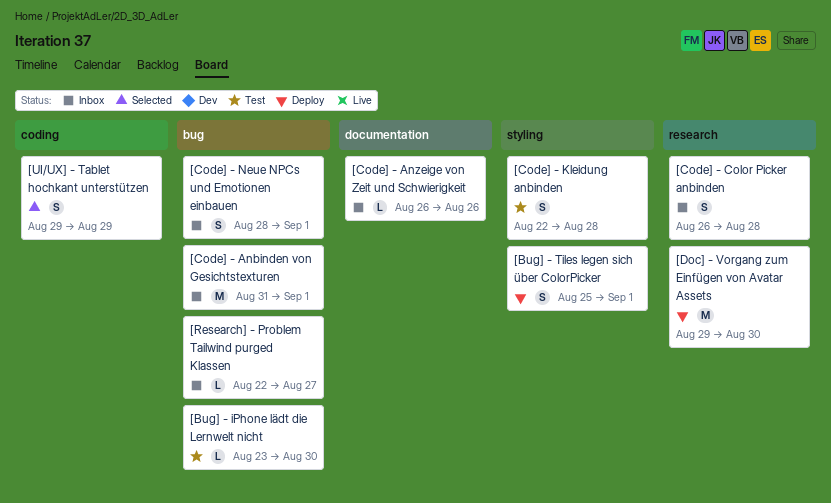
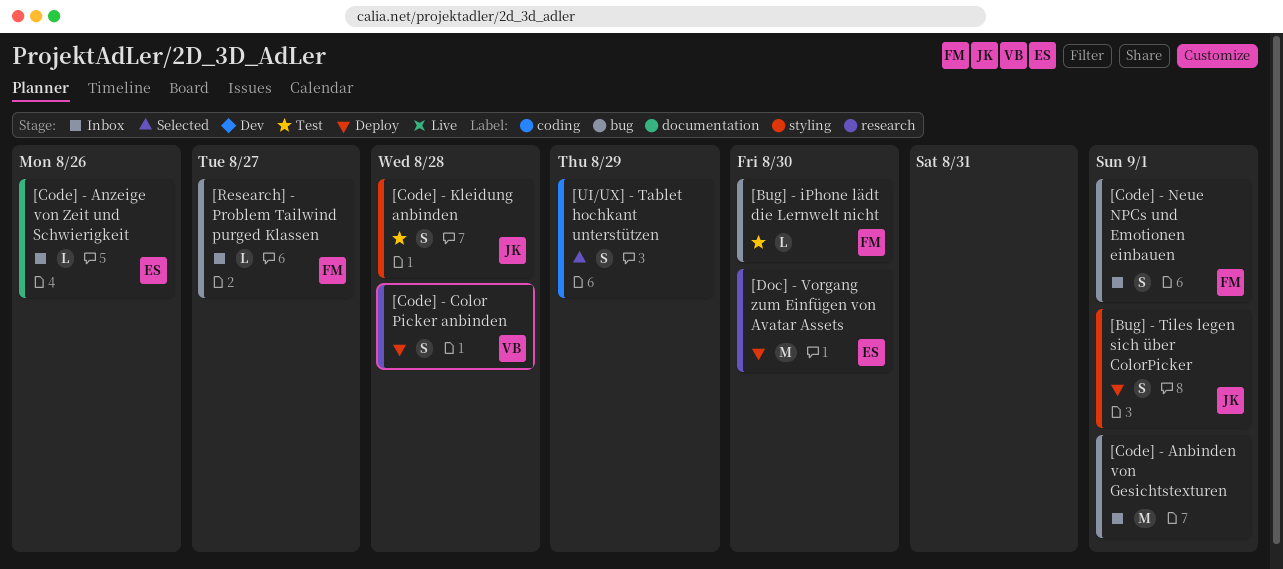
[Code] - Color Picker anbinden, status: Inbox -> Deploy

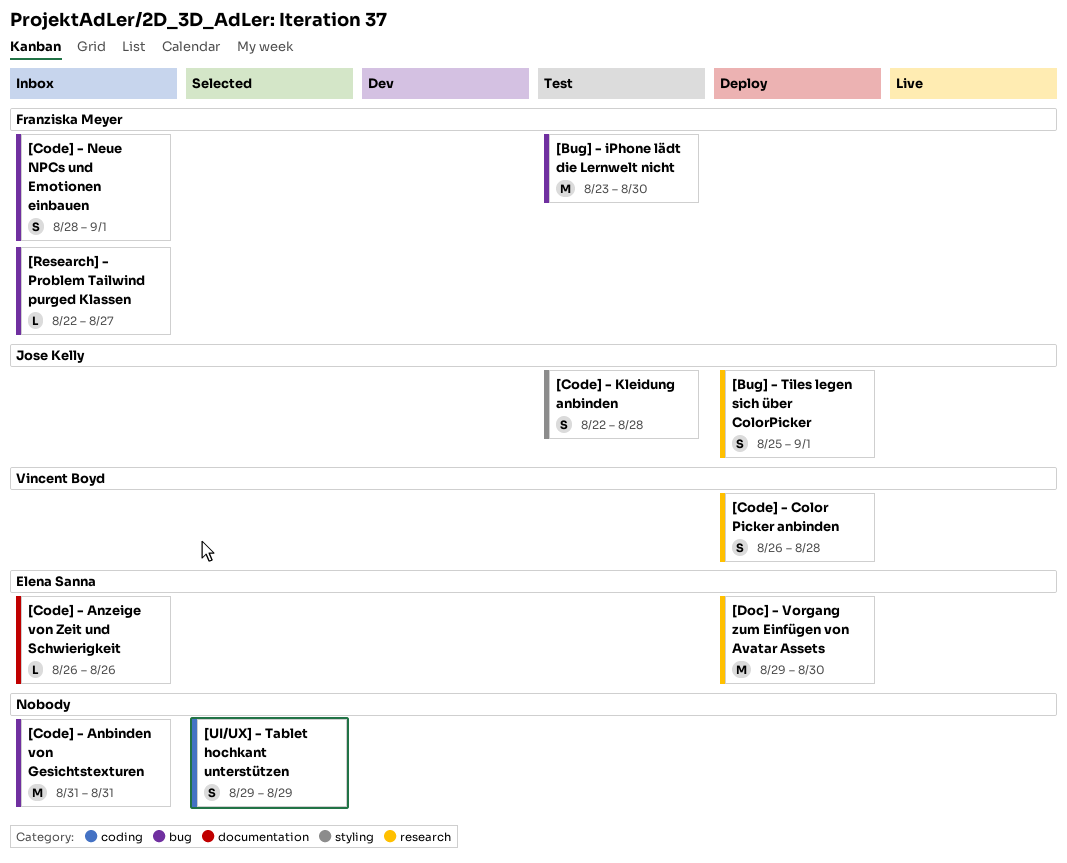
[Bug] - iPhone lädt die Lernwelt nicht, estimate: L -> M
[Bug] - Tiles legen sich über ColorPicker, label: styling -> research
[Code] - Anbinden von Gesichtstexturen, due: Sep 1 -> Aug 31

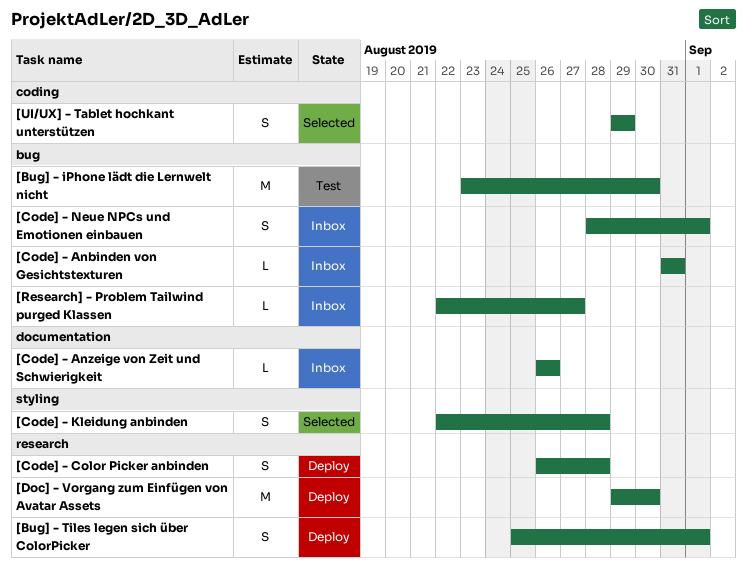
[Code] - Anbinden von Gesichtstexturen, estimate: M -> L
[Code] - Kleidung anbinden, status: Test -> Selected

